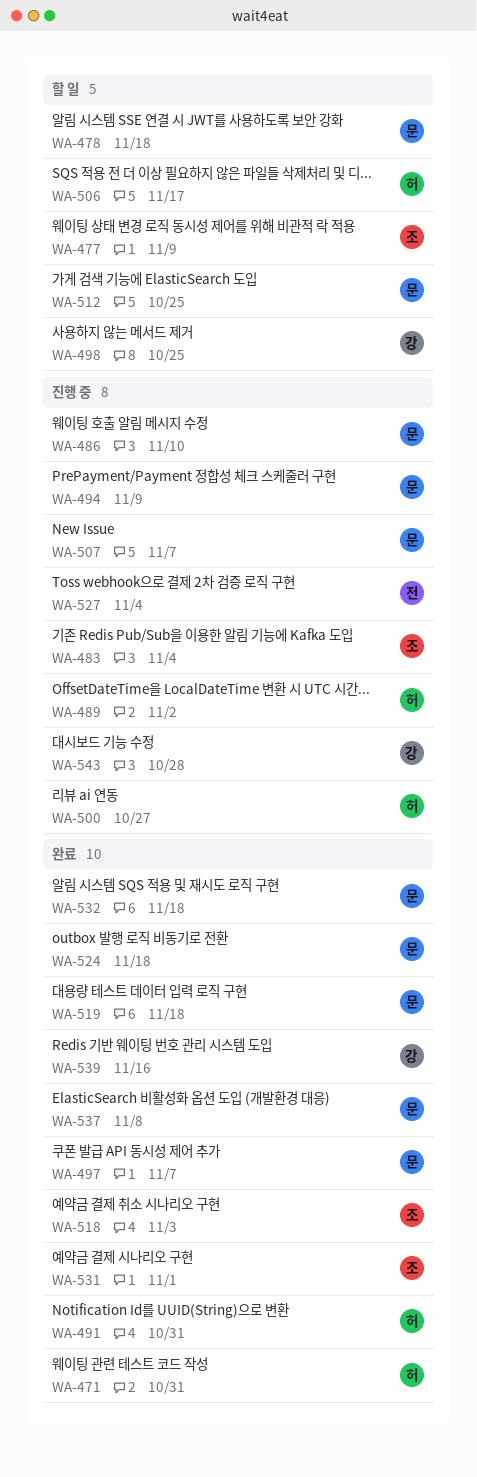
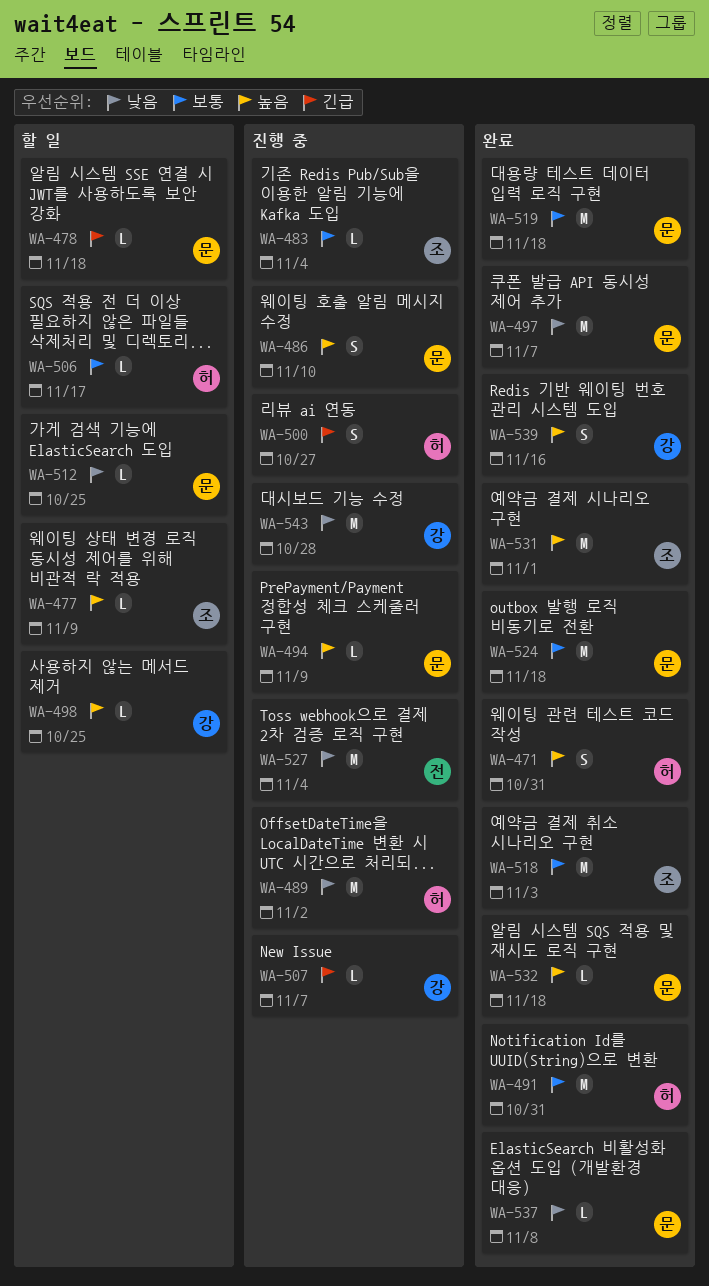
WA-507, owner: 문 -> 강

